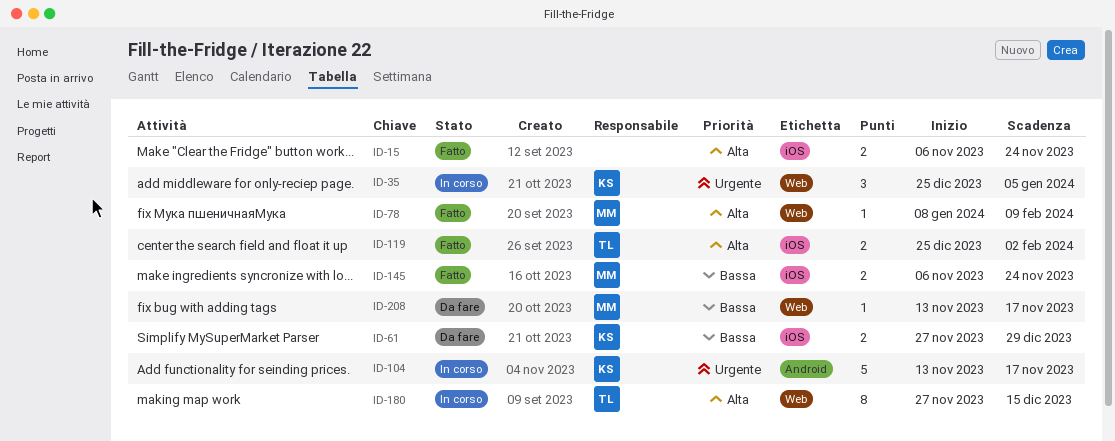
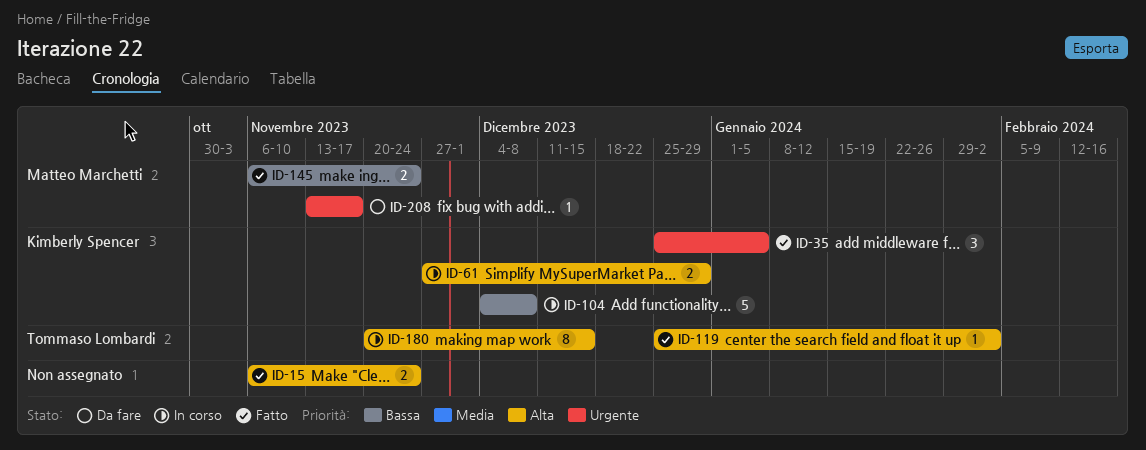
ID-35, status: In corso -> Fatto
ID-61, status: Da fare -> In corso
ID-61, priority: Bassa -> Alta
ID-78: present -> none
ID-104, priority: Urgente -> Bassa
ID-104, start: Nov 13 -> Dec 4
ID-104, due: Nov 17 -> Dec 8
ID-119, estimate: 2 -> 1
ID-180, start: Nov 27 -> Nov 20
ID-208, priority: Bassa -> Urgente

